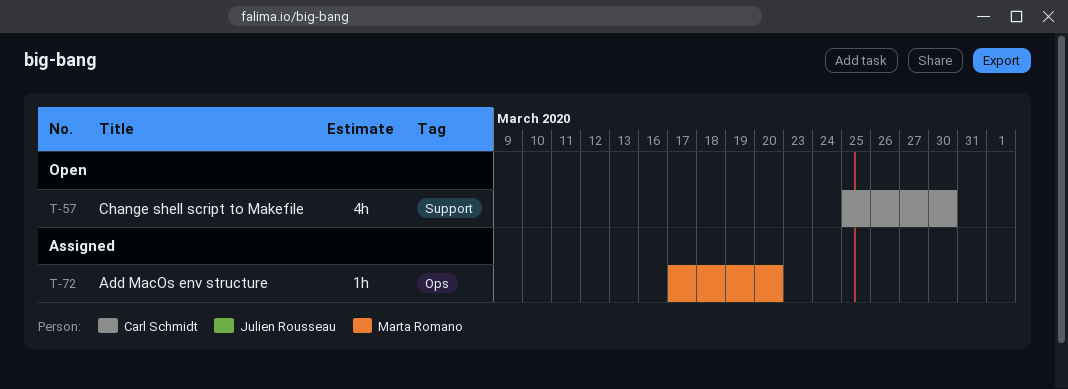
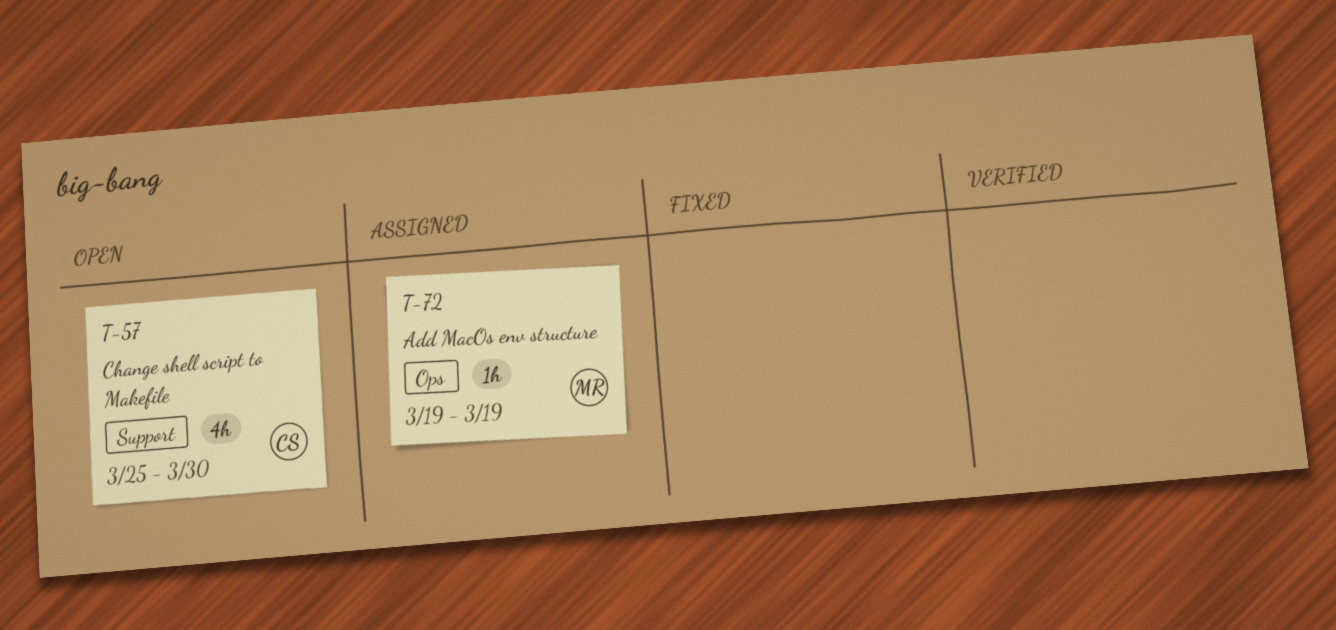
T-72, start: Mar 17 -> Mar 19
T-72, due: Mar 20 -> Mar 19

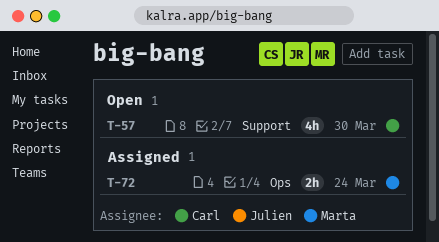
T-72, estimate: 1h -> 2h
T-72, due: Mar 19 -> Mar 24

